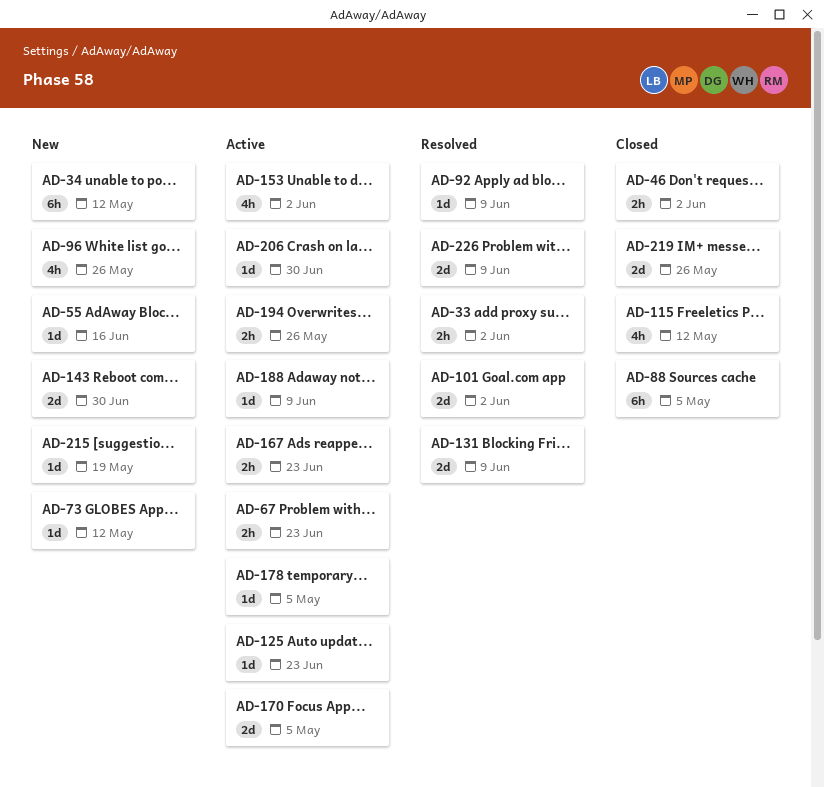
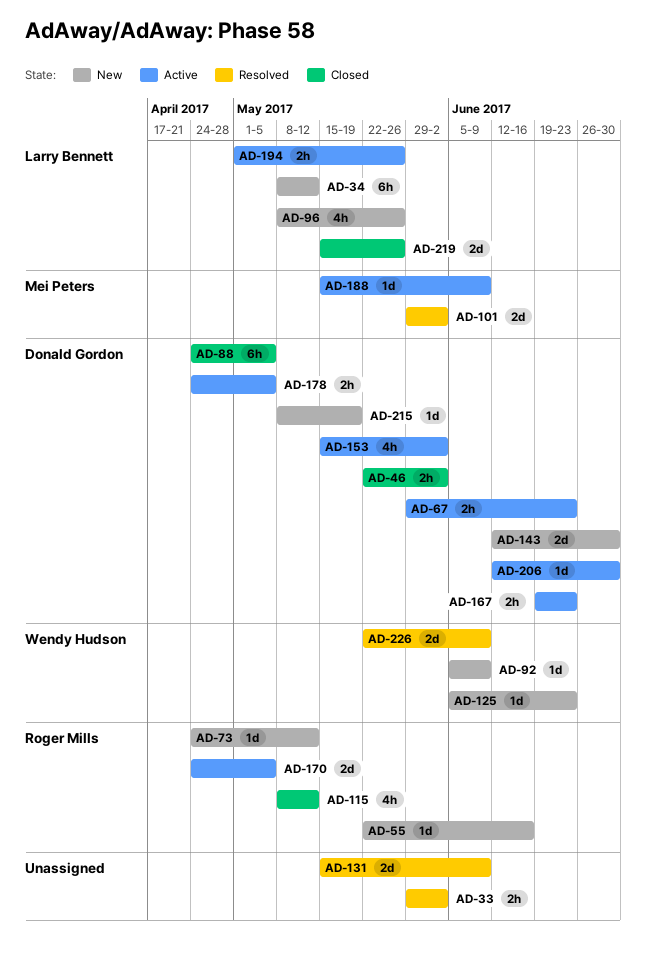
AD-92, status: Resolved -> New
AD-125, status: Active -> New
AD-178, estimate: 1d -> 2h

